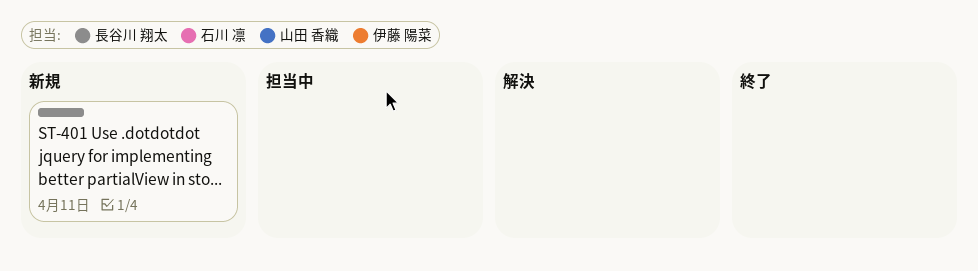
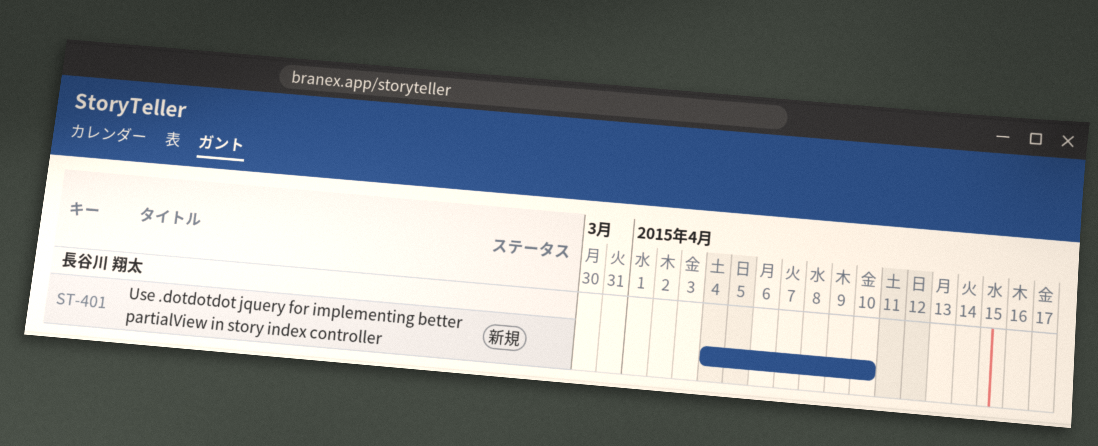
ST-401, due: Apr 11 -> Apr 10

